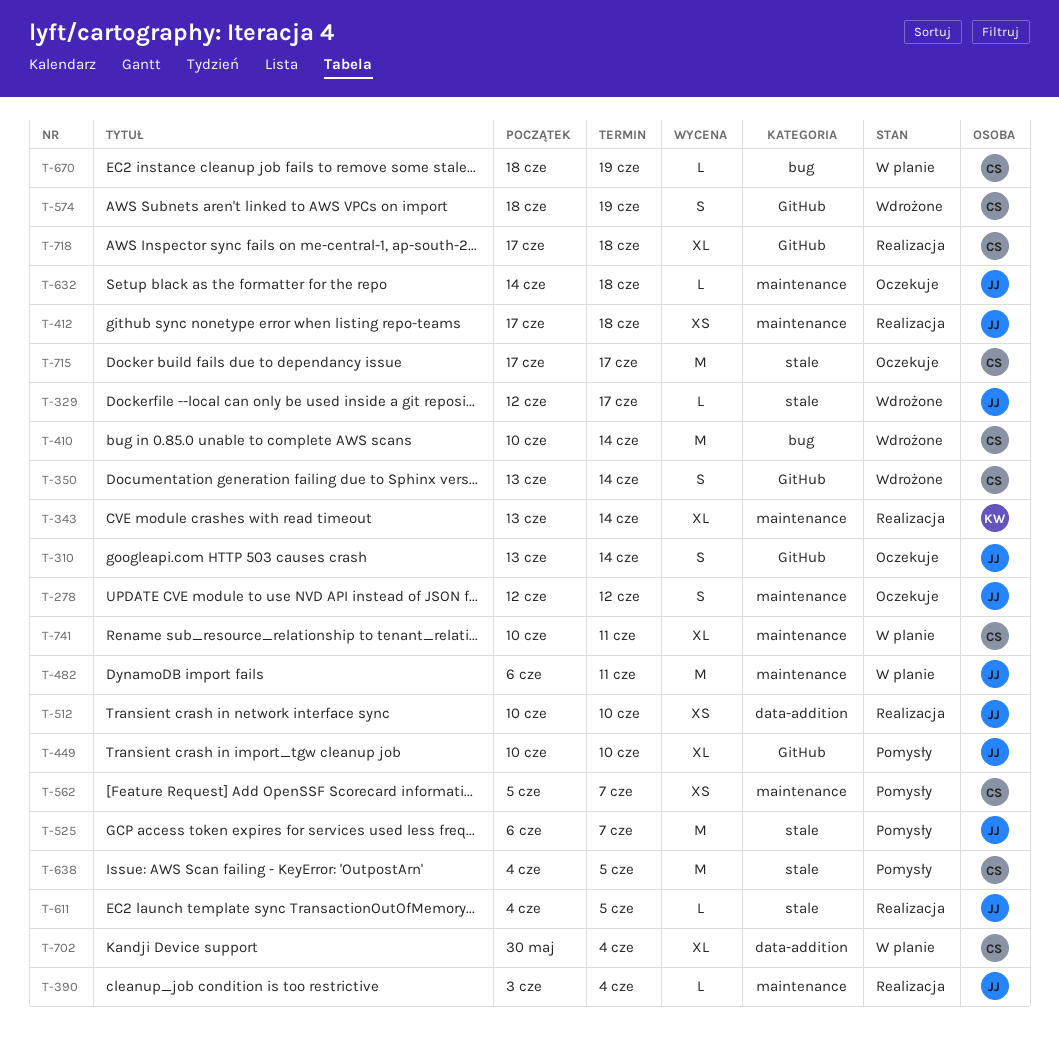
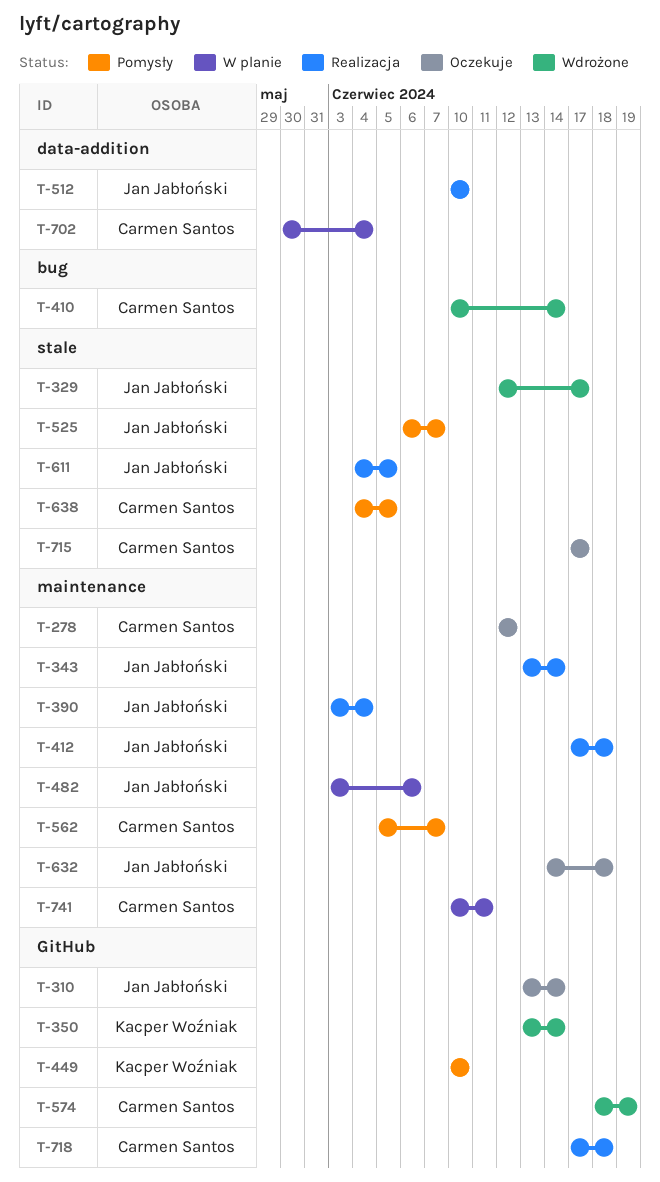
T-278, owner: Jan Jabłoński -> Carmen Santos
T-343, owner: Kacper Woźniak -> Jan Jabłoński
T-350, owner: Carmen Santos -> Kacper Woźniak
T-449, owner: Jan Jabłoński -> Kacper Woźniak
T-482, start: Jun 6 -> Jun 3
T-482, due: Jun 11 -> Jun 6
T-670: present -> none

